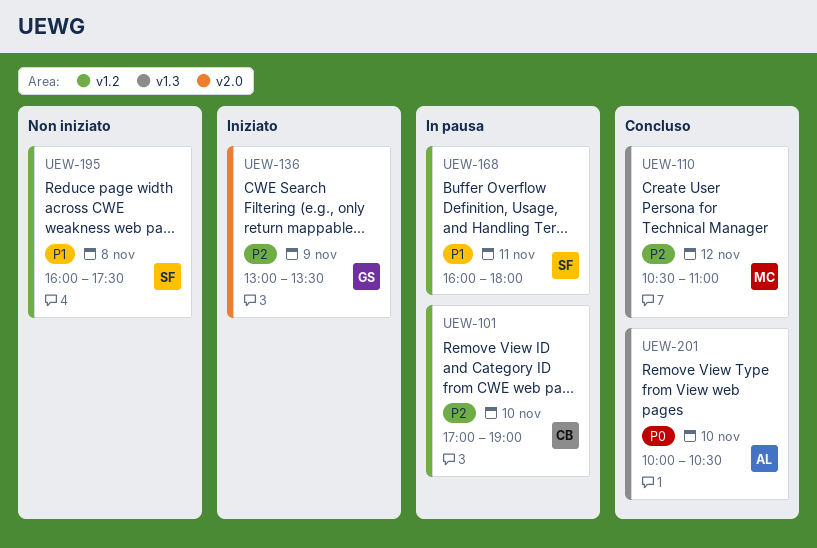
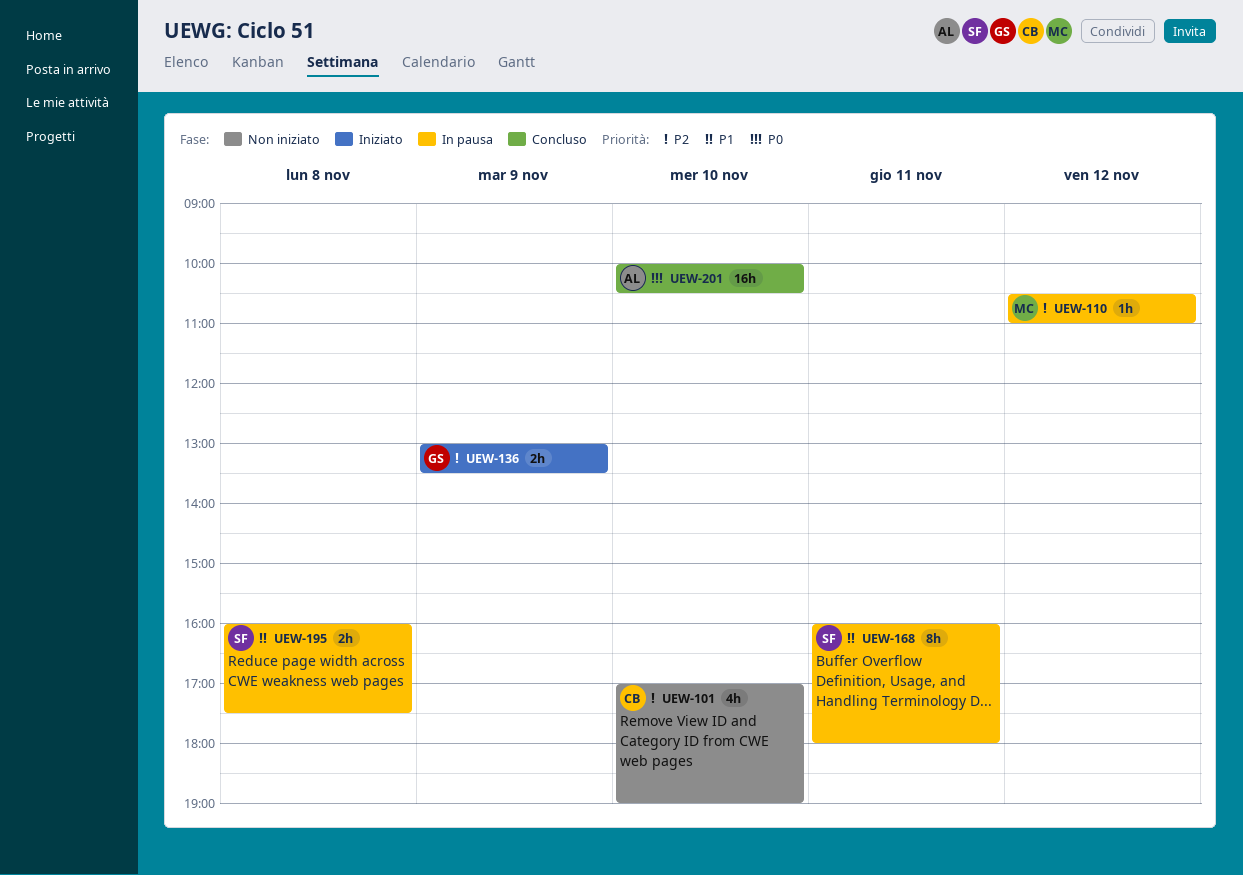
UEW-101, status: In pausa -> Non iniziato
UEW-110, status: Concluso -> In pausa
UEW-195, status: Non iniziato -> In pausa

